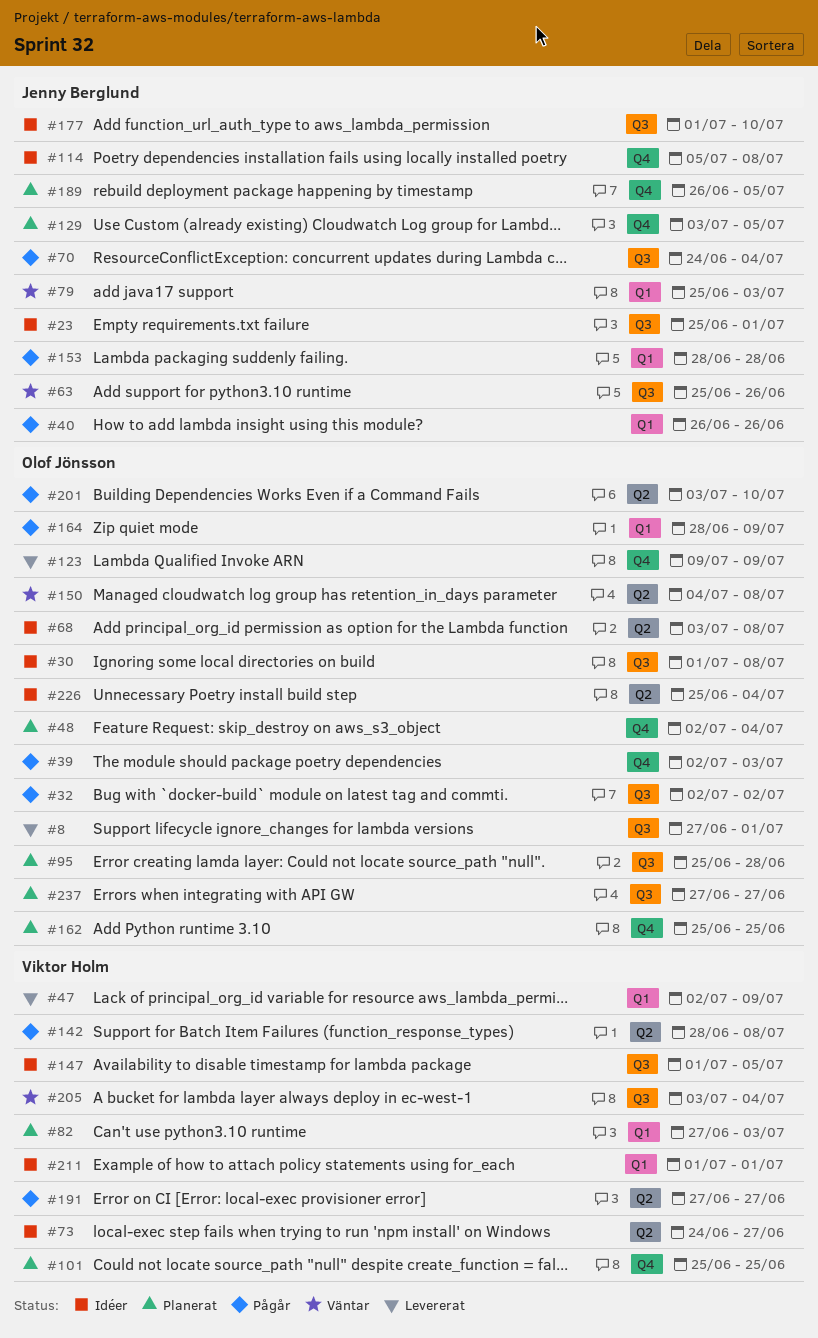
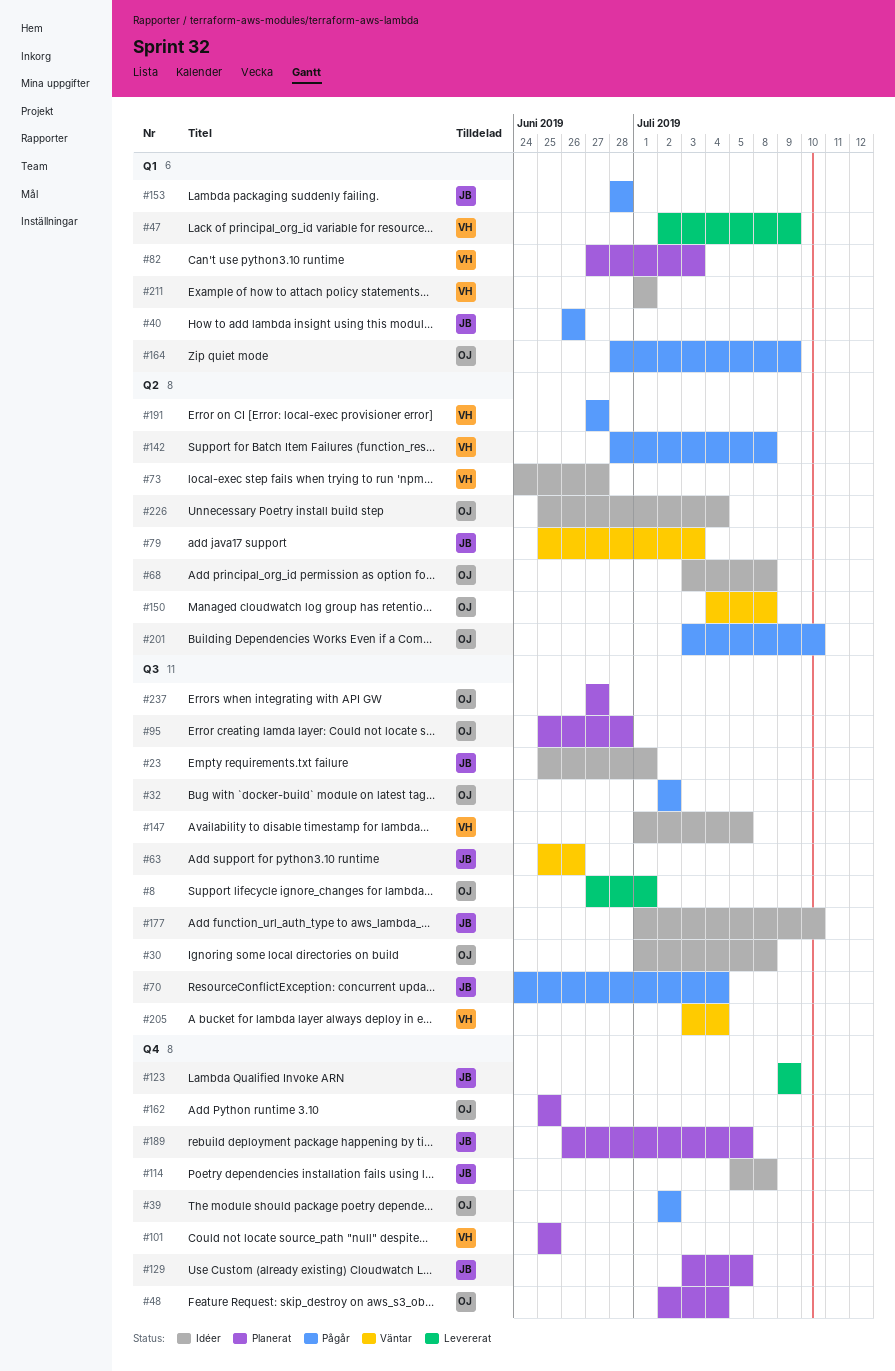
#39, due: Jul 3 -> Jul 2
#79, label: Q1 -> Q2
#123, owner: Olof Jönsson -> Jenny Berglund

